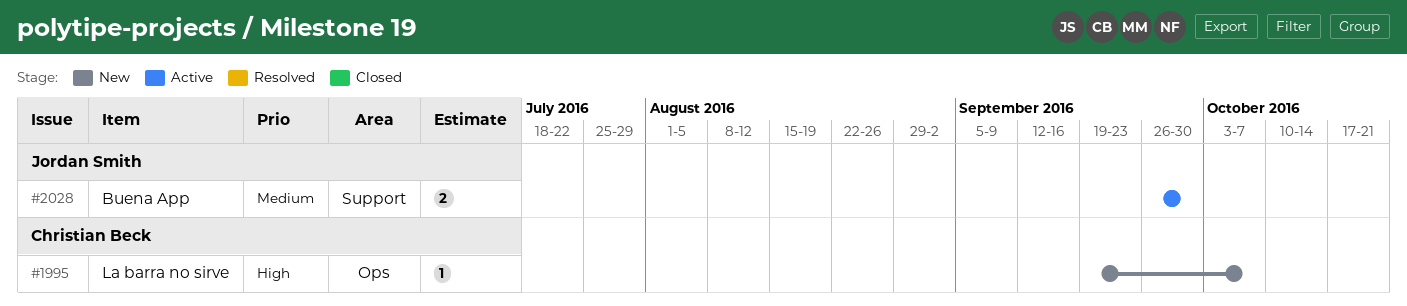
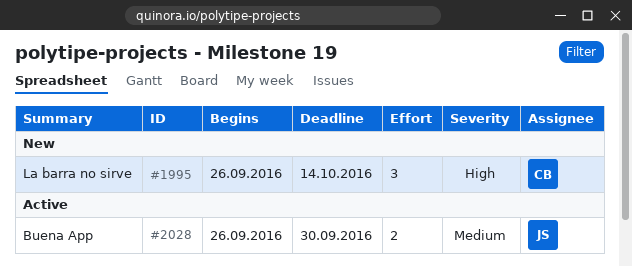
#1995, estimate: 1 -> 3
#1995, start: Sep 19 -> Sep 26
#1995, due: Oct 7 -> Oct 14

